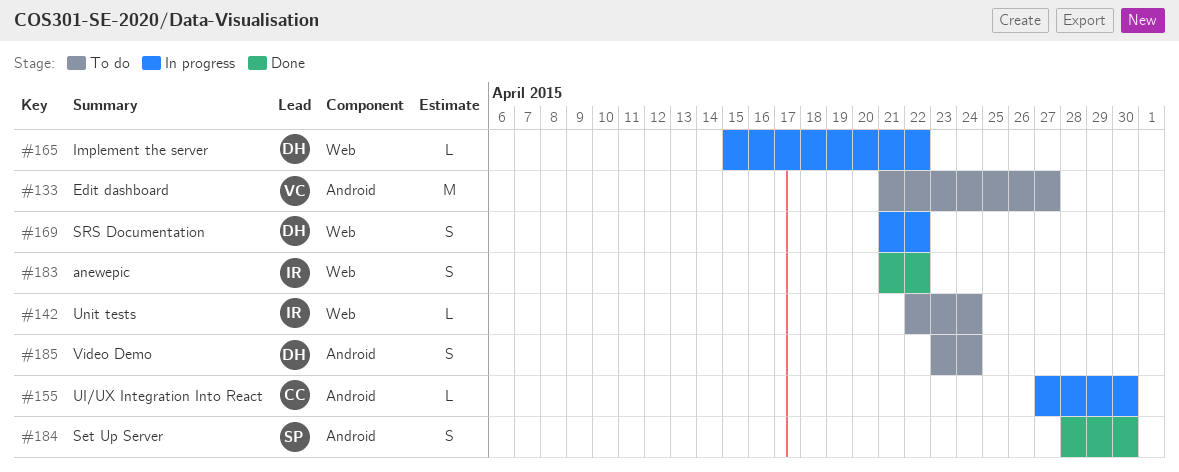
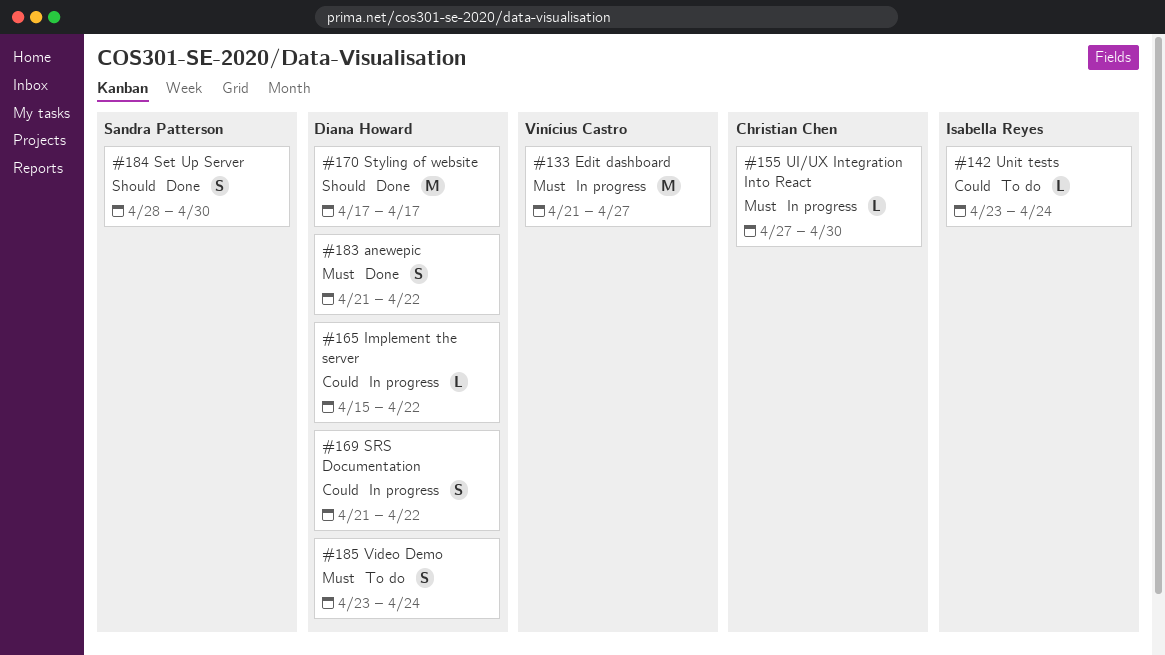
#133, status: To do -> In progress
#142, start: Apr 22 -> Apr 23
#170: none -> present
#183, owner: Isabella Reyes -> Diana Howard

